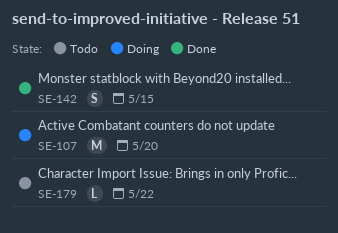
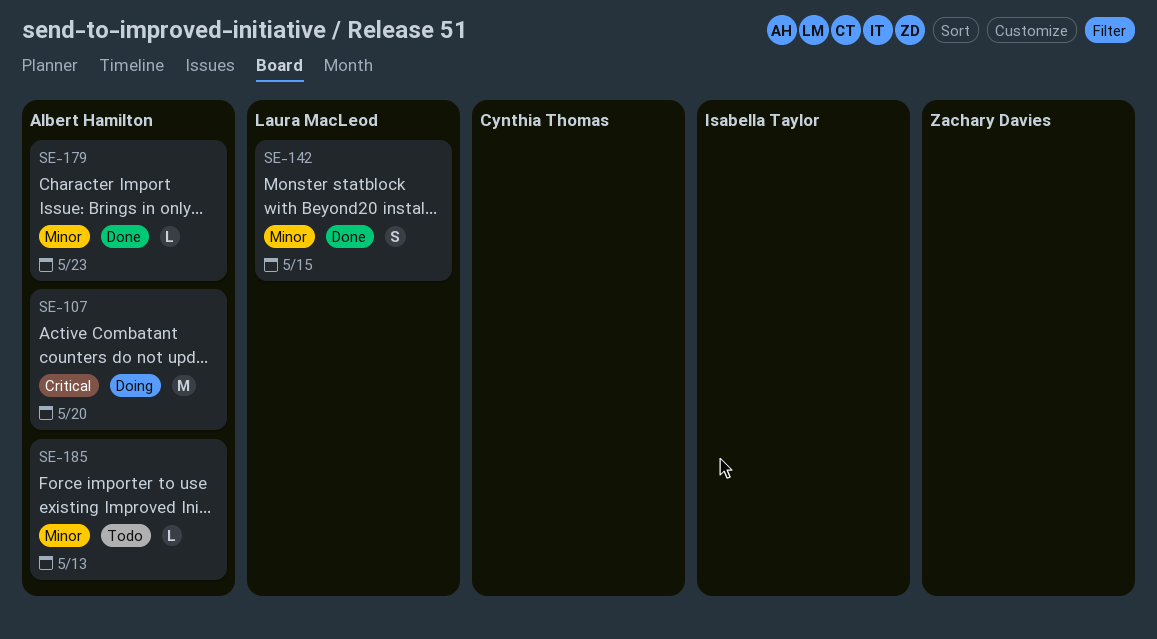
SE-179, status: Todo -> Done
SE-179, due: May 22 -> May 23
SE-185: none -> present

